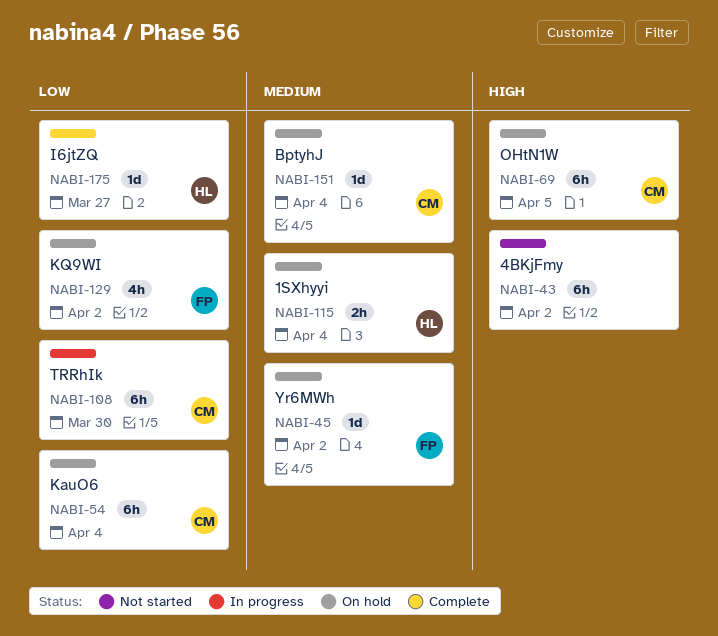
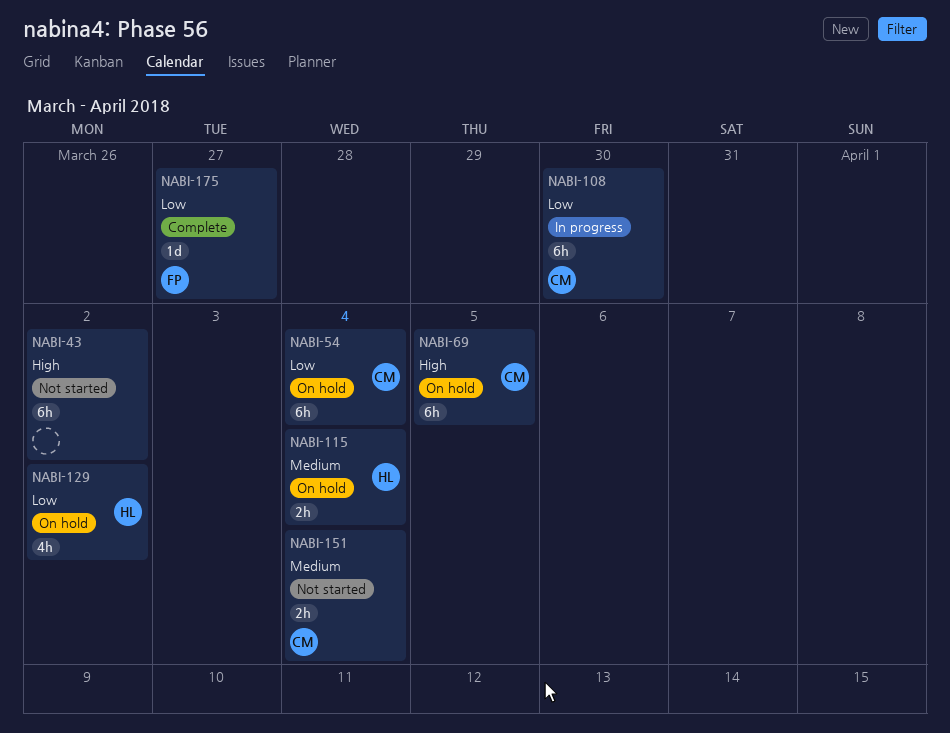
NABI-45: present -> none
NABI-129, owner: FP -> HL
NABI-151, status: On hold -> Not started
NABI-151, estimate: 1d -> 2h
NABI-175, owner: HL -> FP

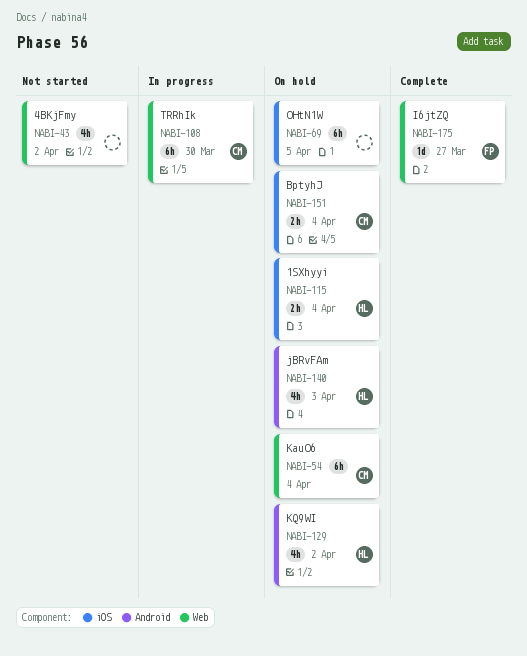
NABI-43, estimate: 6h -> 4h
NABI-69, owner: CM -> none
NABI-140: none -> present
NABI-151, status: Not started -> On hold

